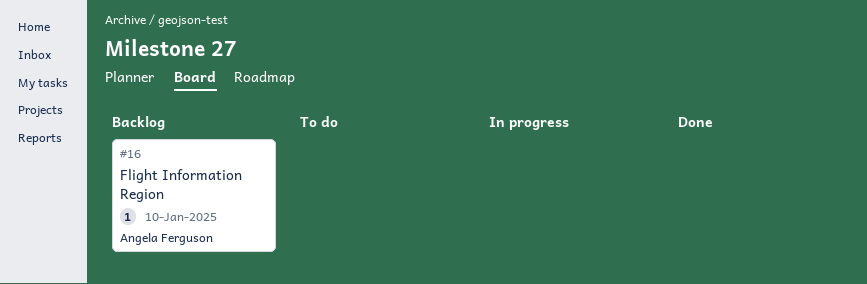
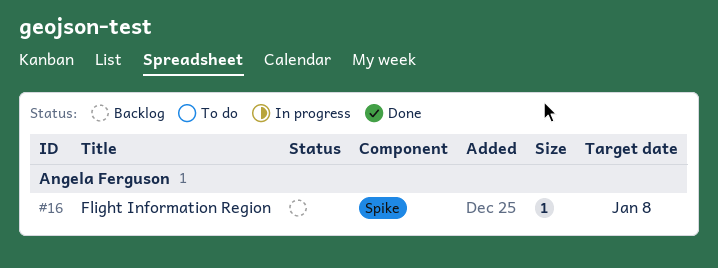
#16, due: Jan 10 -> Jan 8

